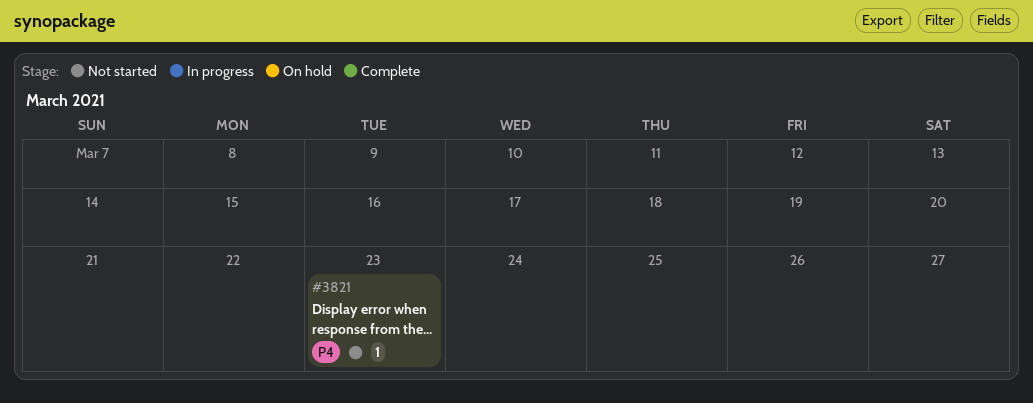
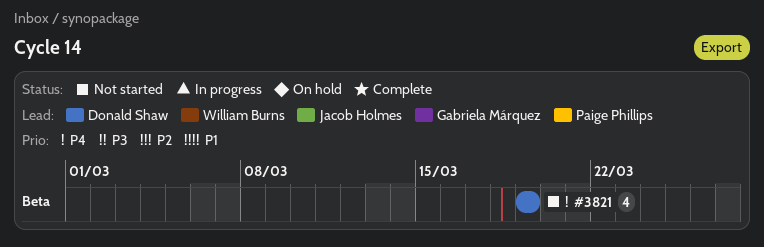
#3821, estimate: 1 -> 4
#3821, due: Mar 23 -> Mar 19

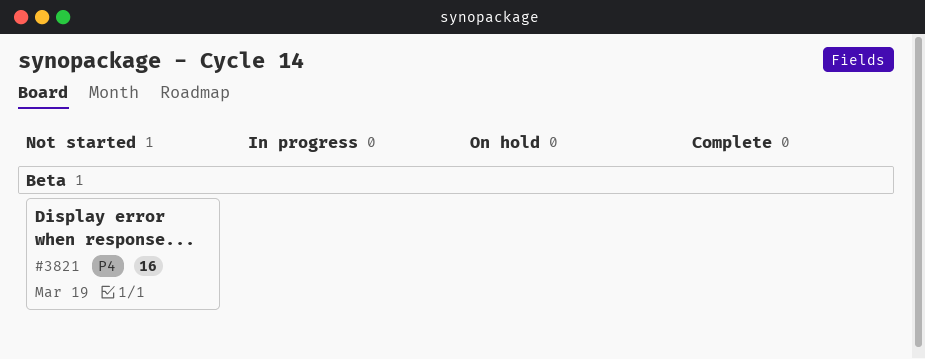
#3821, estimate: 4 -> 16

